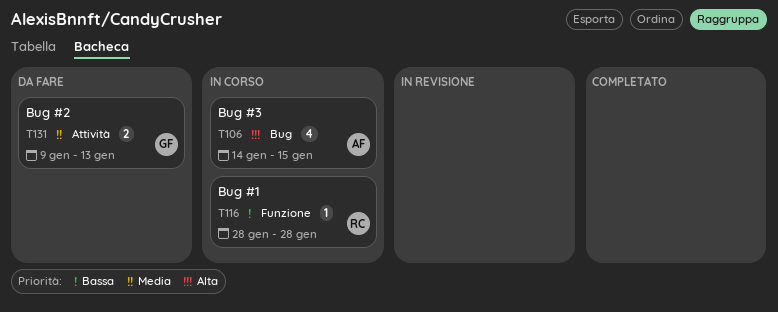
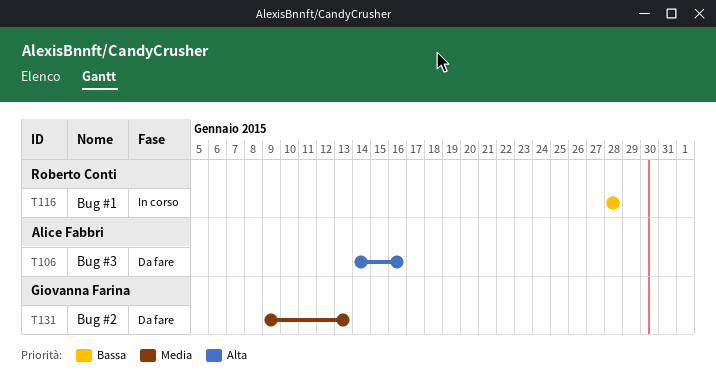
T106, status: In corso -> Da fare
T106, due: Jan 15 -> Jan 16

